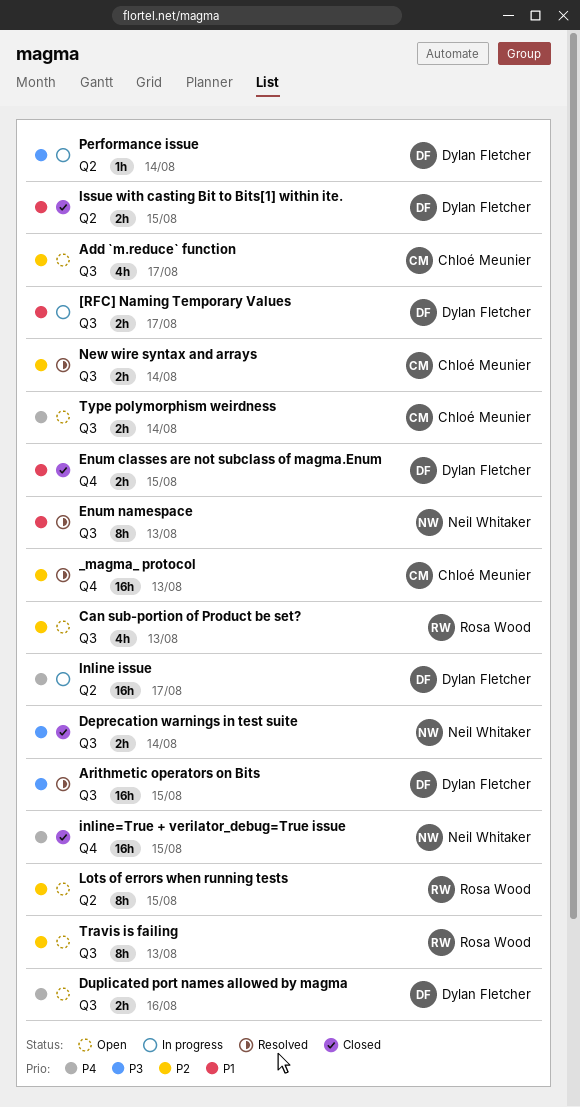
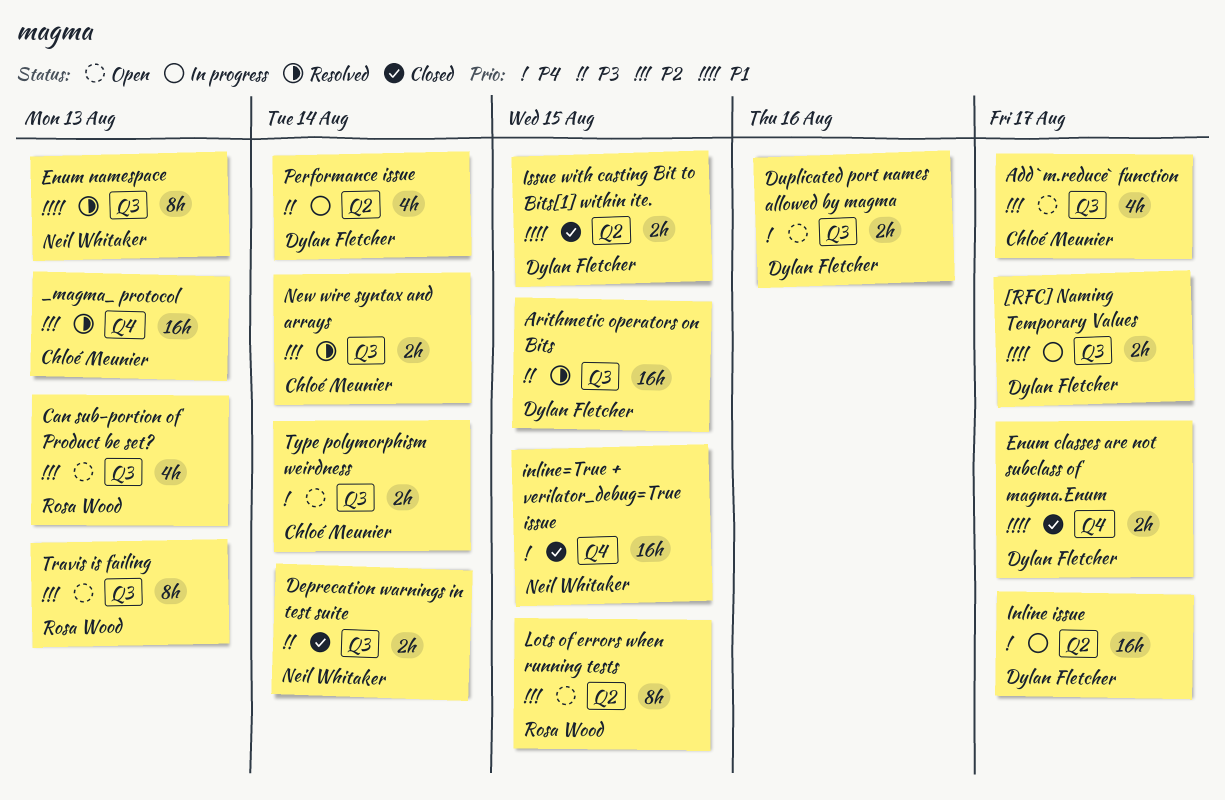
Enum classes are not subclass of magma.Enum, due: Aug 15 -> Aug 17
Performance issue, estimate: 1h -> 4h

